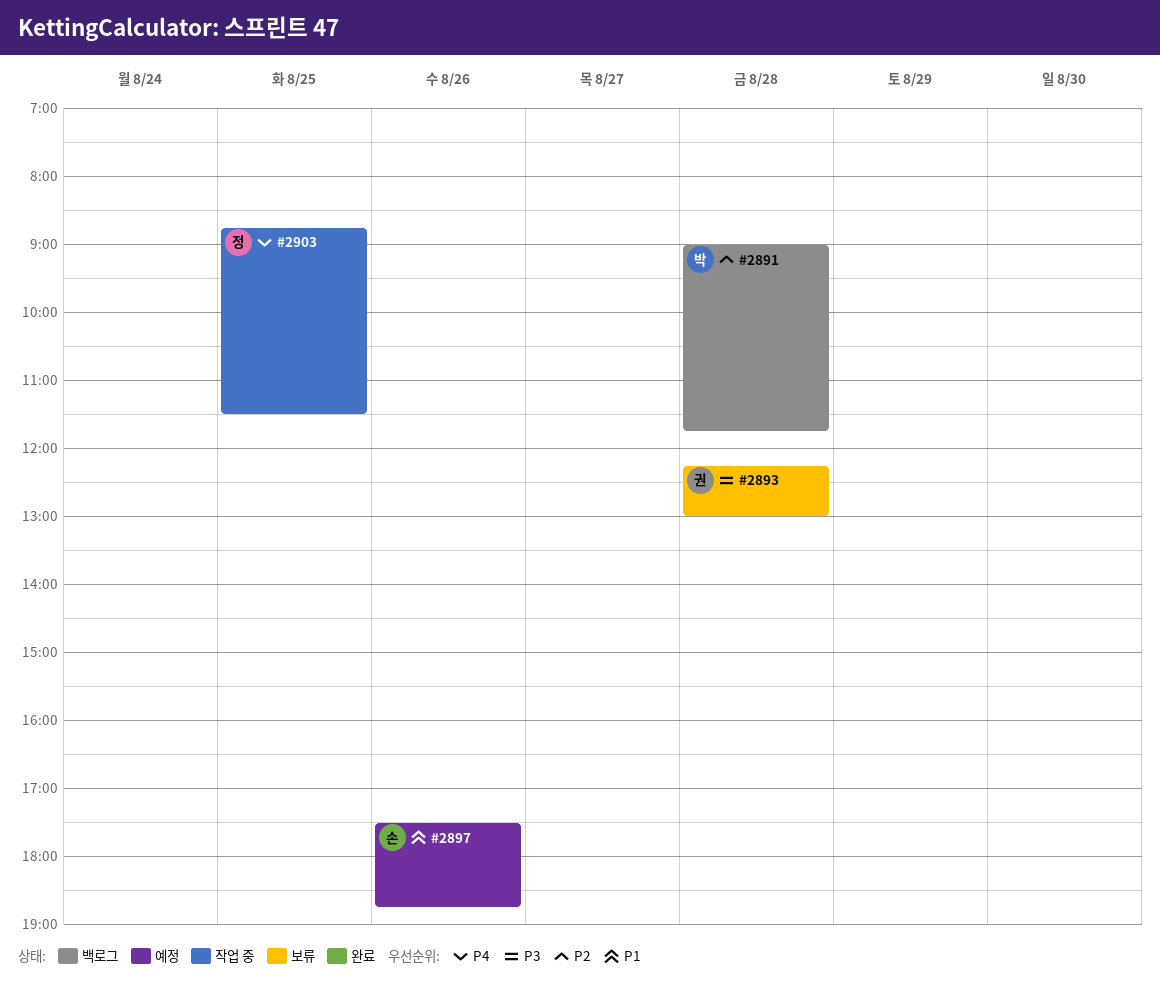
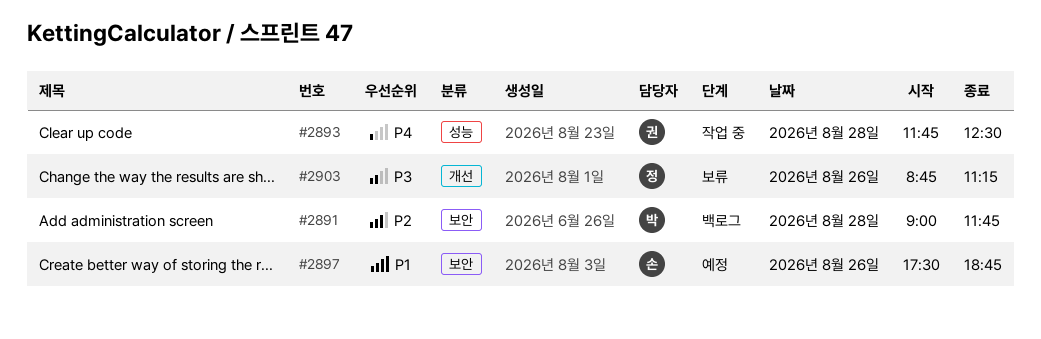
#2893, status: 보류 -> 작업 중
#2893, priority: P3 -> P4
#2893, begins: 12:15 -> 11:45
#2893, ends: 13:00 -> 12:30
#2903, status: 작업 중 -> 보류
#2903, priority: P4 -> P3
#2903, day: Aug 25 -> Aug 26
#2903, ends: 11:30 -> 11:15

